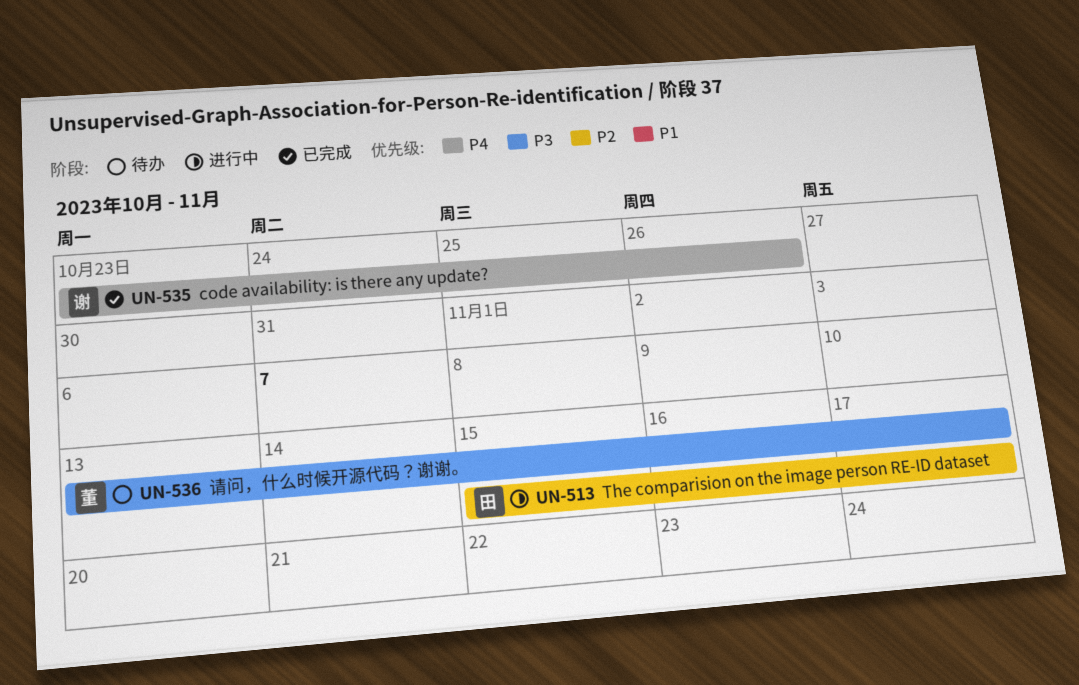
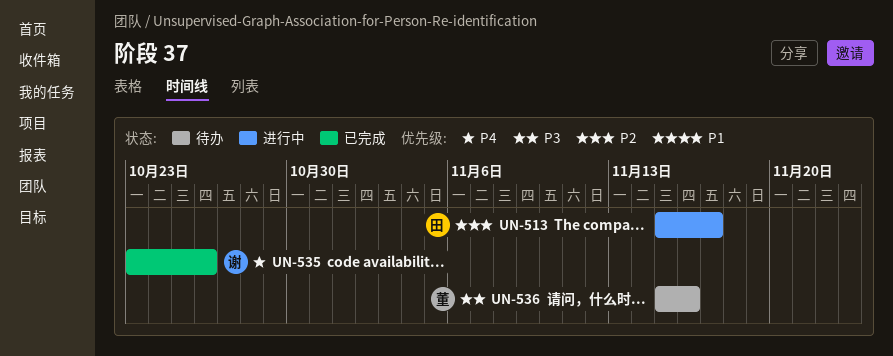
UN-536, start: Nov 13 -> Nov 15
UN-536, due: Nov 17 -> Nov 16

